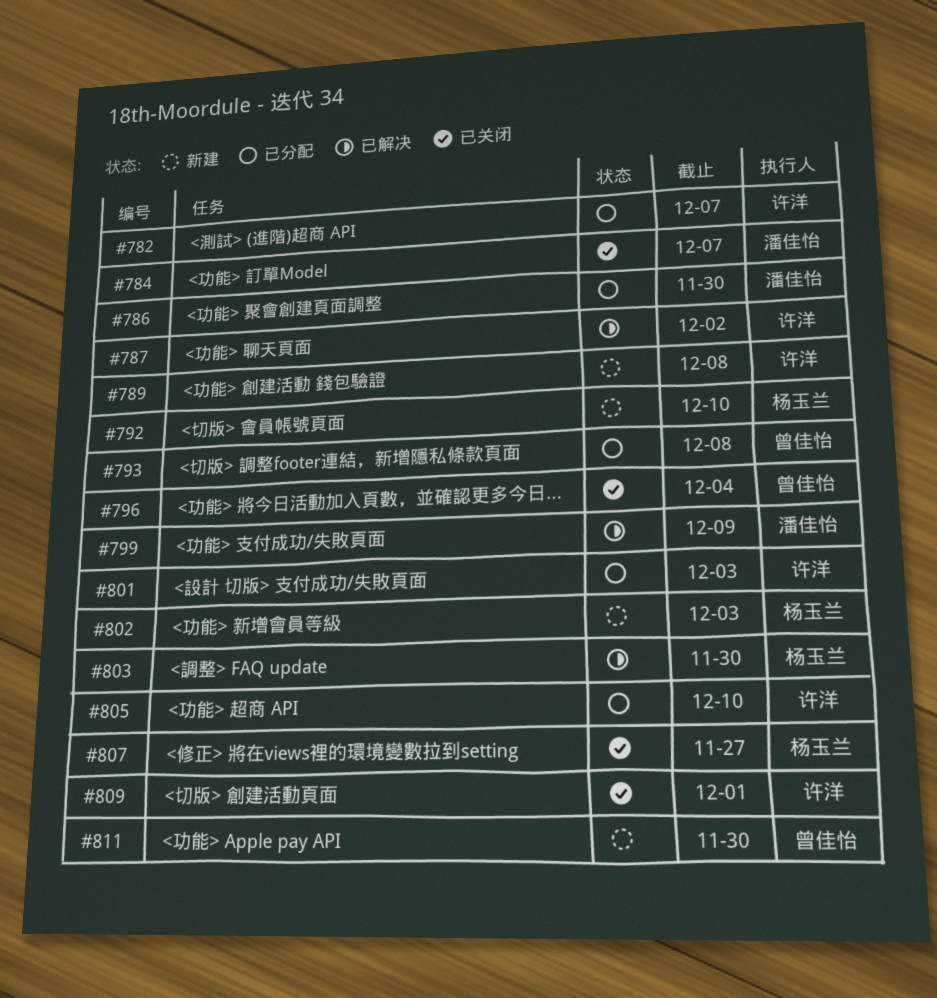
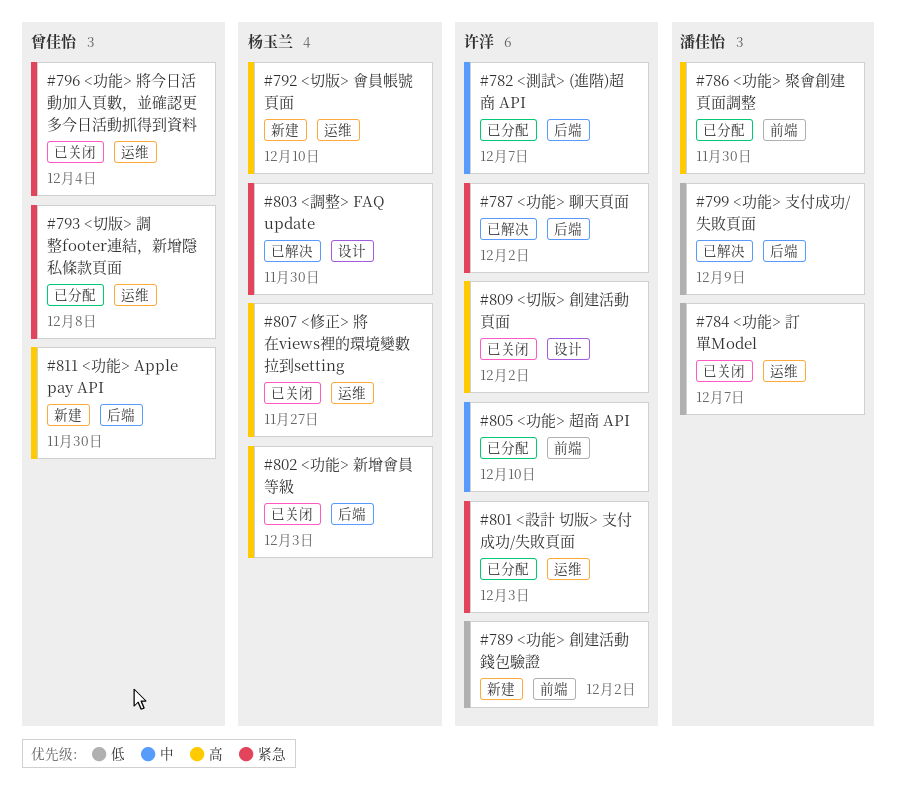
#789, due: Dec 8 -> Dec 2
#802, status: 新建 -> 已关闭
#809, due: Dec 1 -> Dec 2

